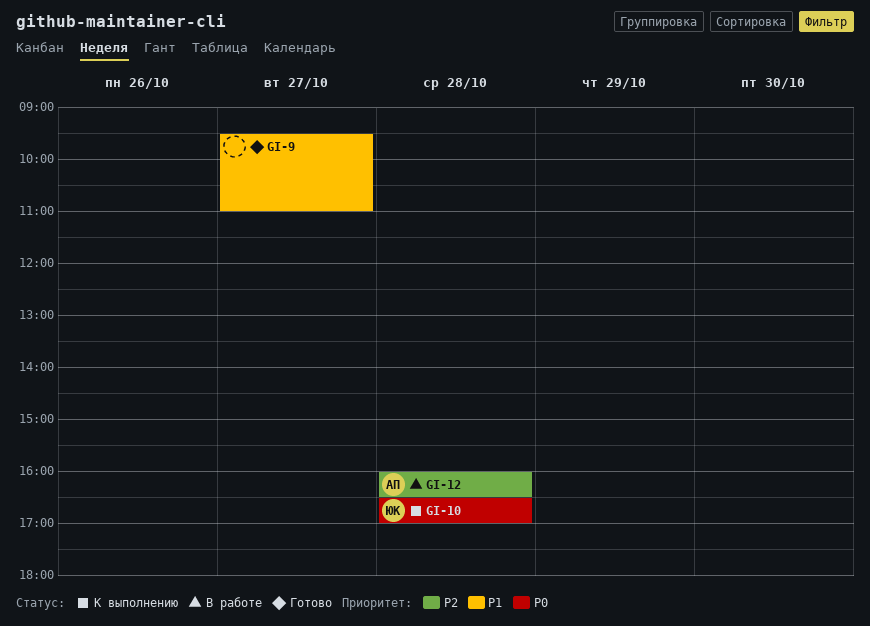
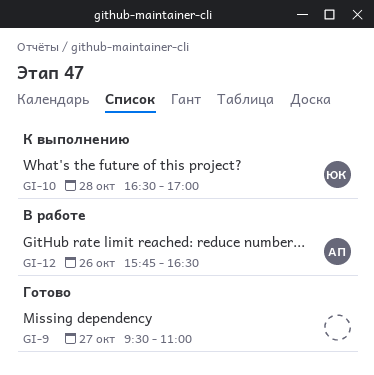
GI-12, day: Oct 28 -> Oct 26
GI-12, begins: 16:00 -> 15:45

